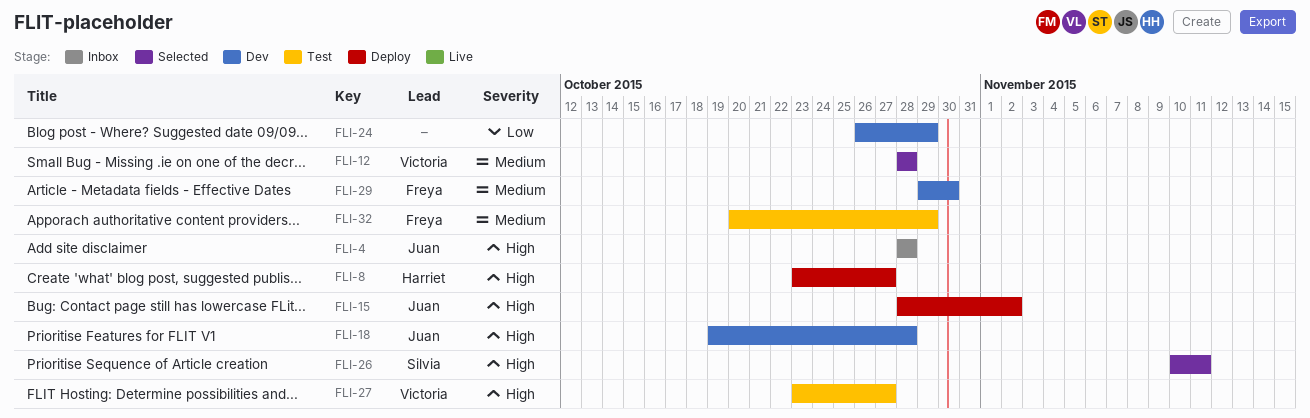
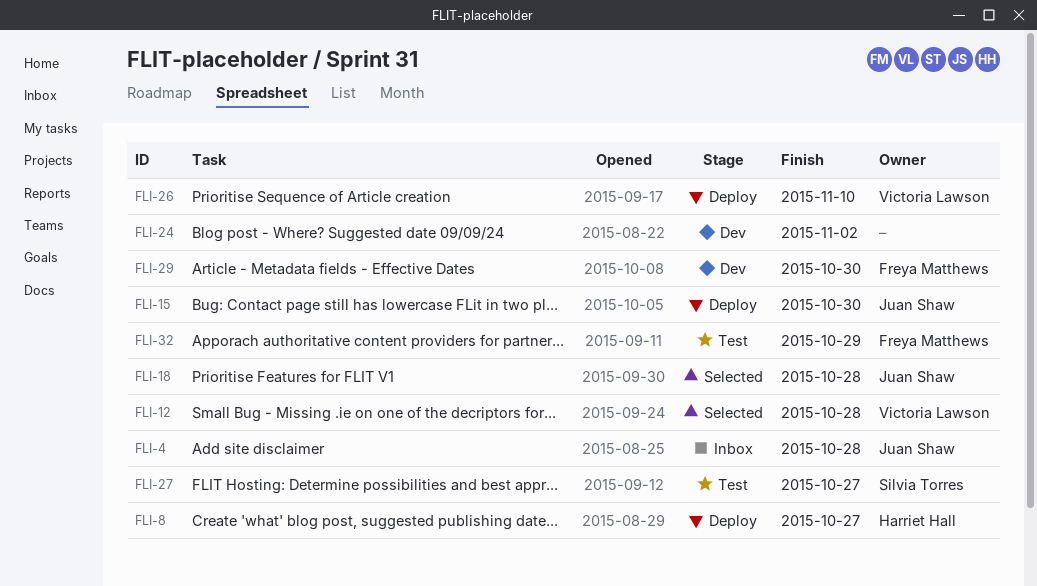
FLI-15, due: Nov 2 -> Oct 30
FLI-18, status: Dev -> Selected
FLI-24, due: Oct 29 -> Nov 2
FLI-26, status: Selected -> Deploy
FLI-26, owner: Silvia Torres -> Victoria Lawson
FLI-26, due: Nov 11 -> Nov 10
FLI-27, owner: Victoria Lawson -> Silvia Torres

